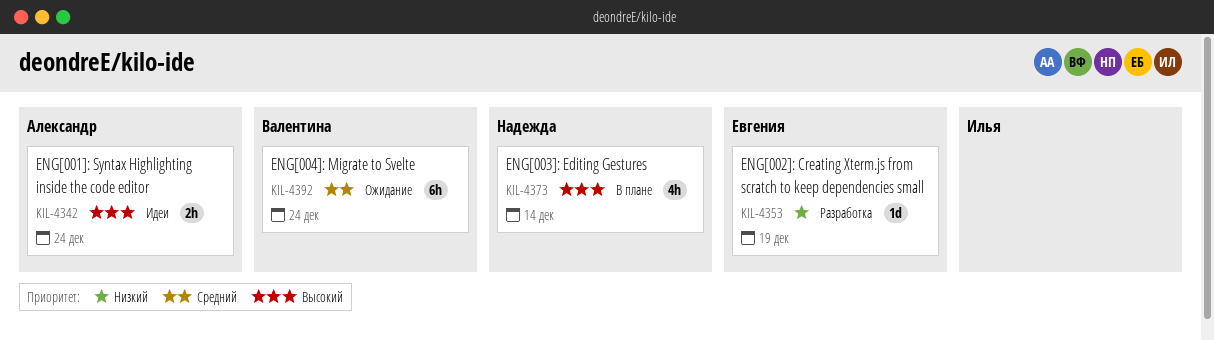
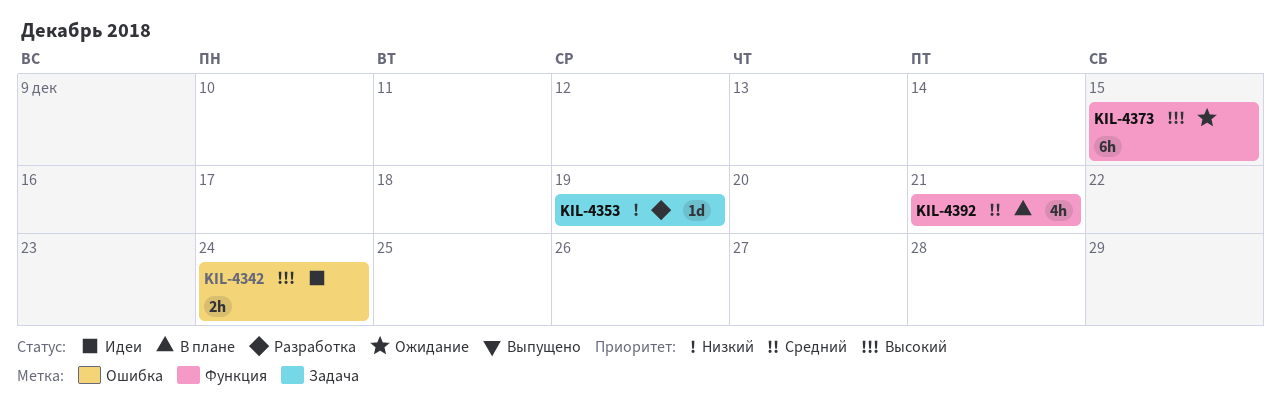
KIL-4373, status: В плане -> Ожидание
KIL-4373, estimate: 4h -> 6h
KIL-4373, due: Dec 14 -> Dec 15
KIL-4392, status: Ожидание -> В плане
KIL-4392, estimate: 6h -> 4h
KIL-4392, due: Dec 24 -> Dec 21

